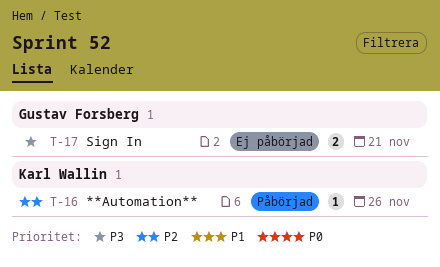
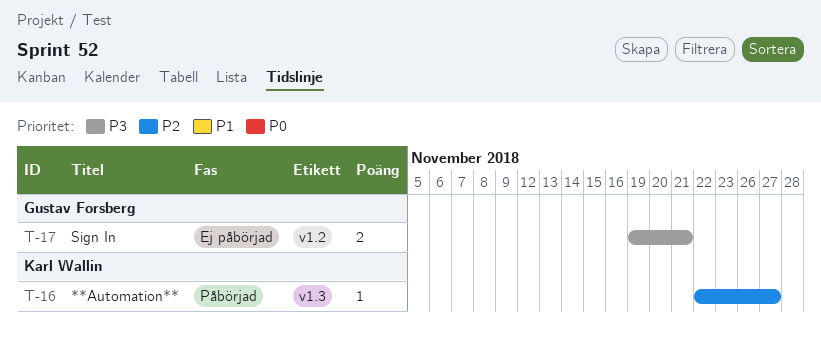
T-16, due: Nov 26 -> Nov 27

